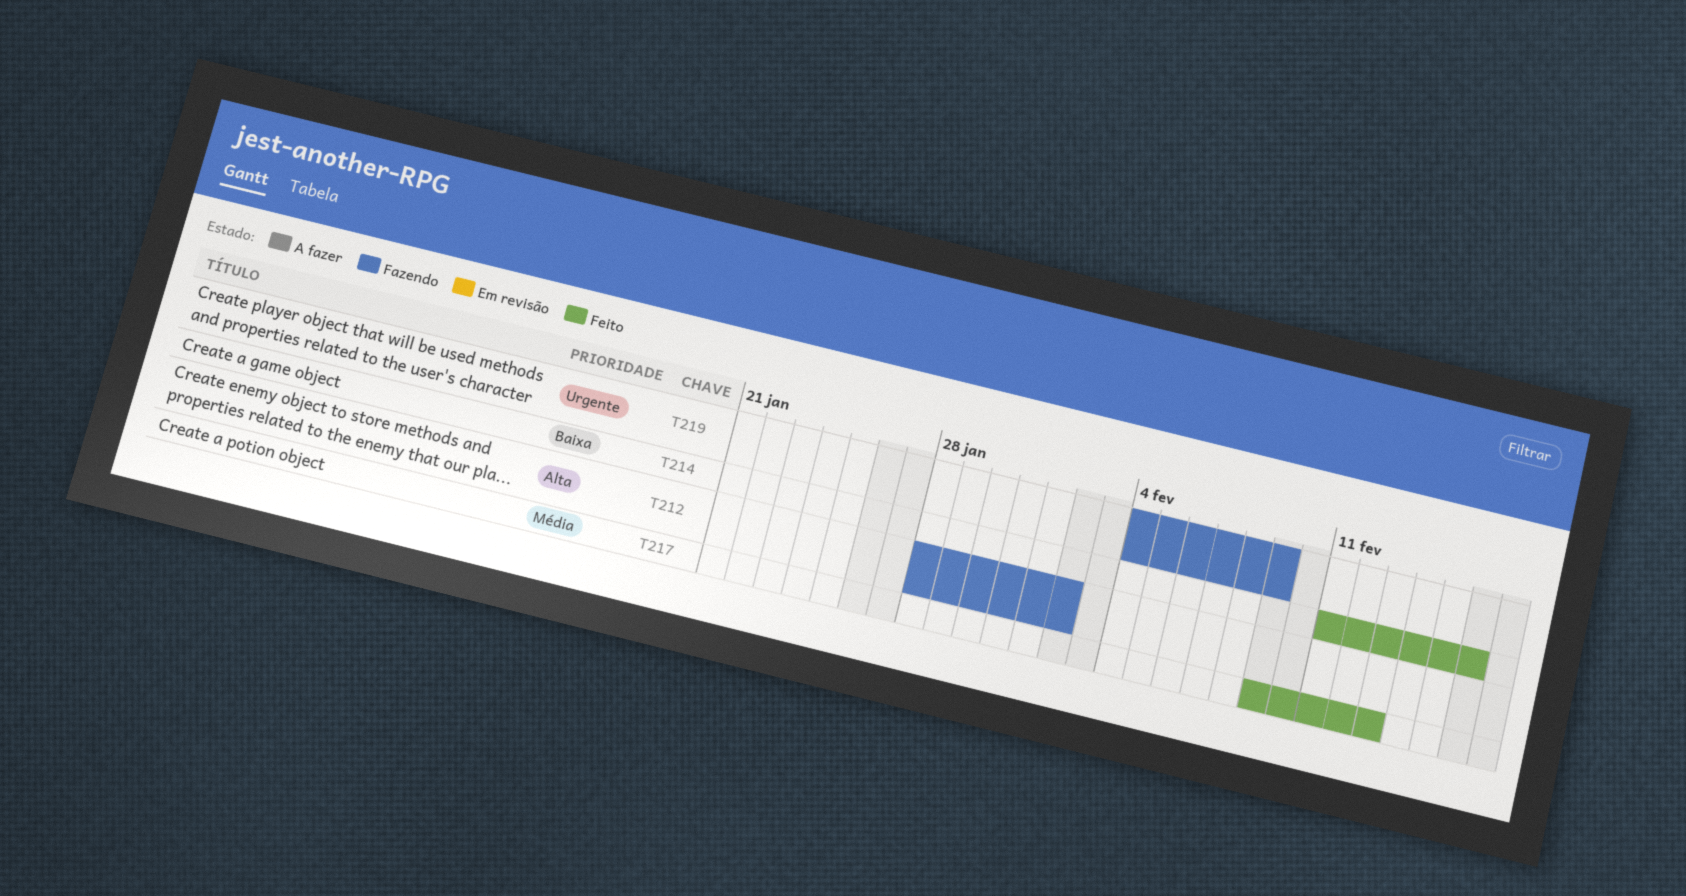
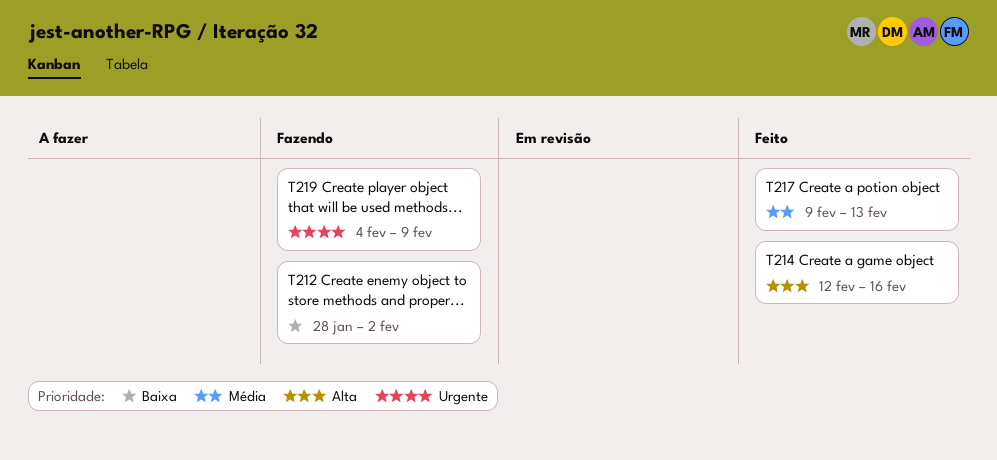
T212, priority: Alta -> Baixa
T214, priority: Baixa -> Alta
T214, start: Feb 11 -> Feb 12

